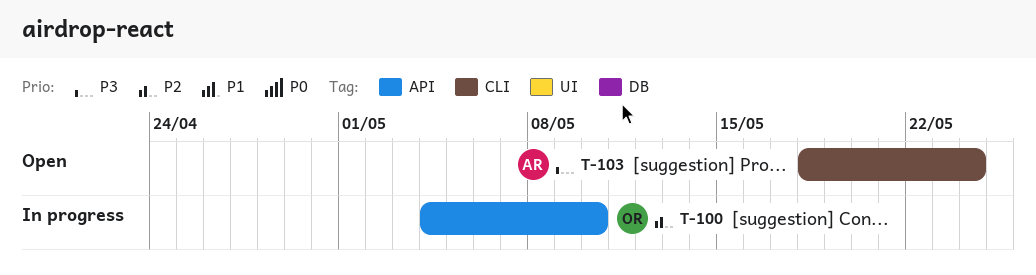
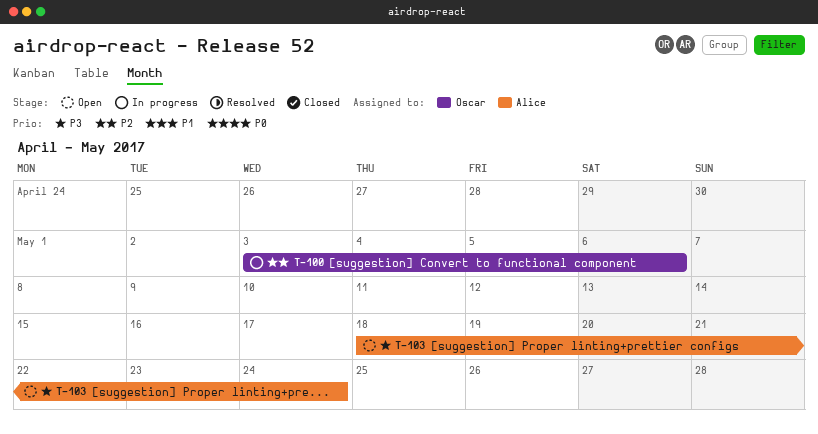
T-100, start: May 4 -> May 3
T-100, due: May 10 -> May 6

